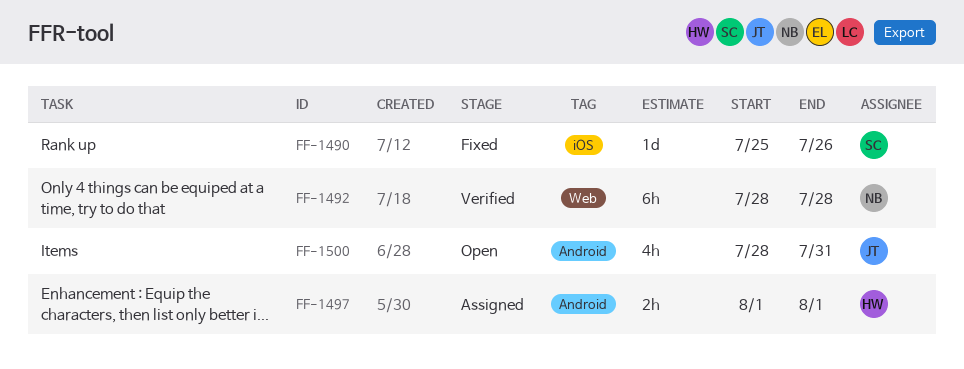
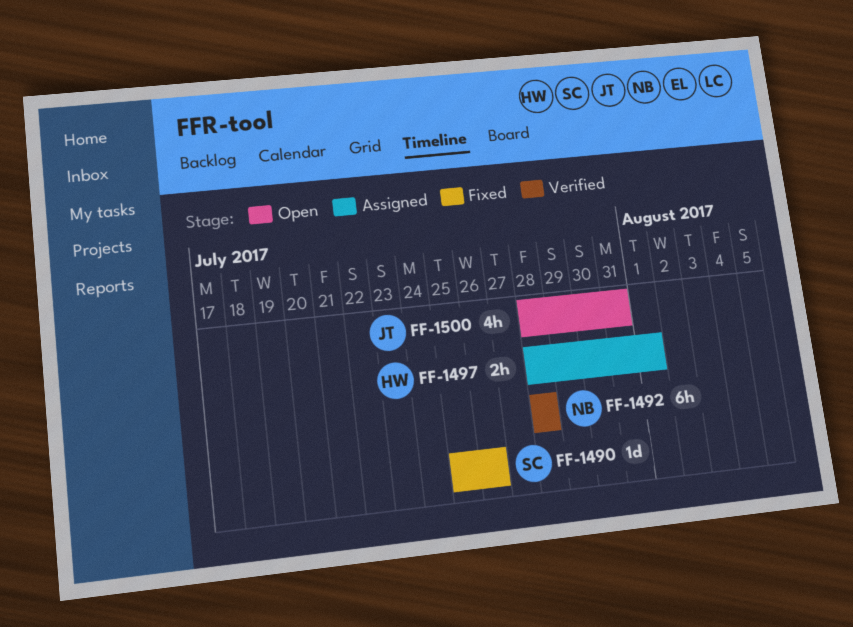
FF-1497, start: Aug 1 -> Jul 28

